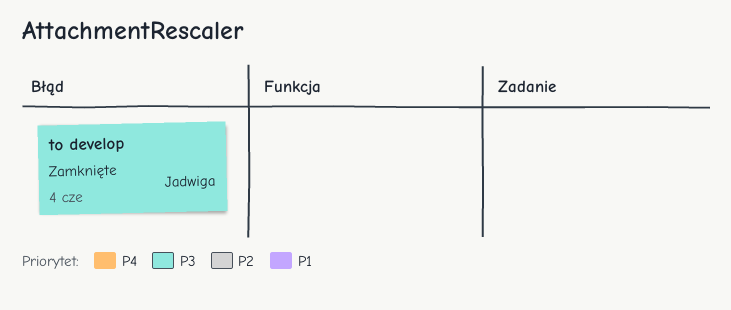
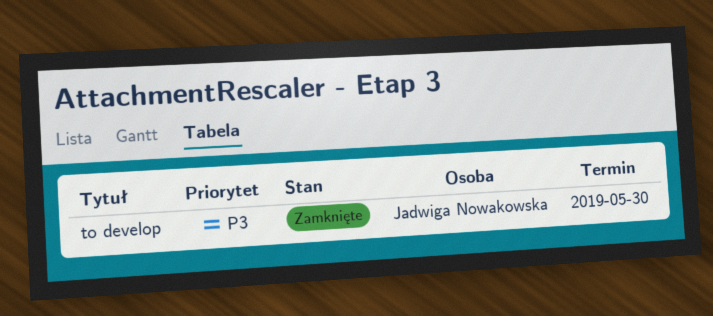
to develop, due: Jun 4 -> May 30

